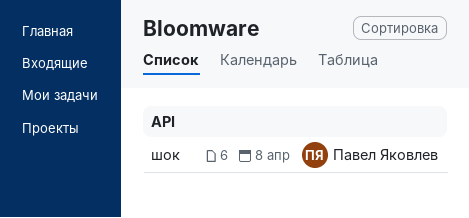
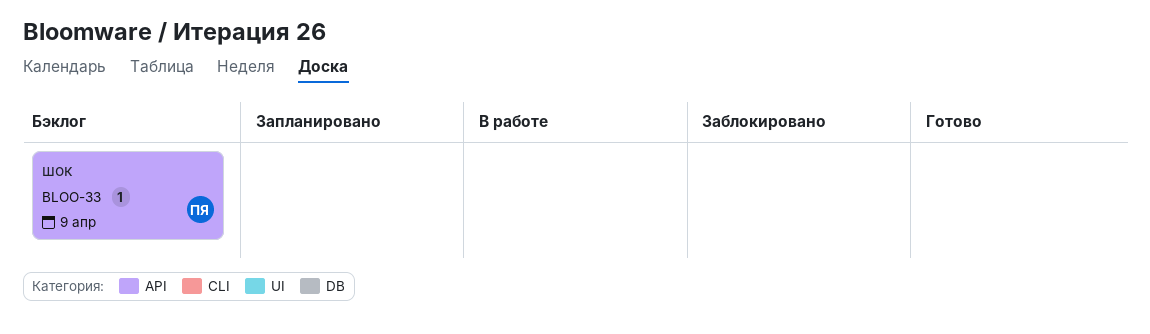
шок, due: Apr 8 -> Apr 9

